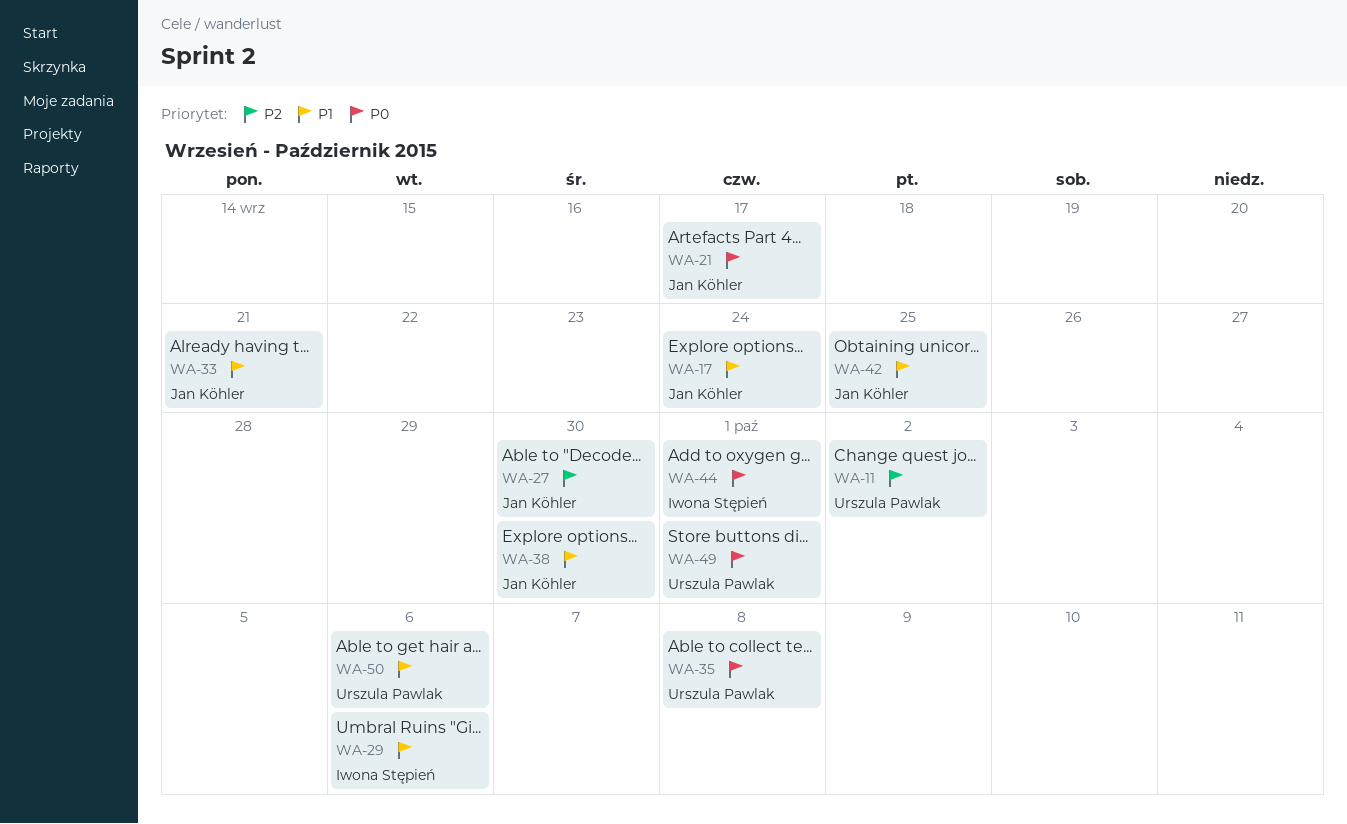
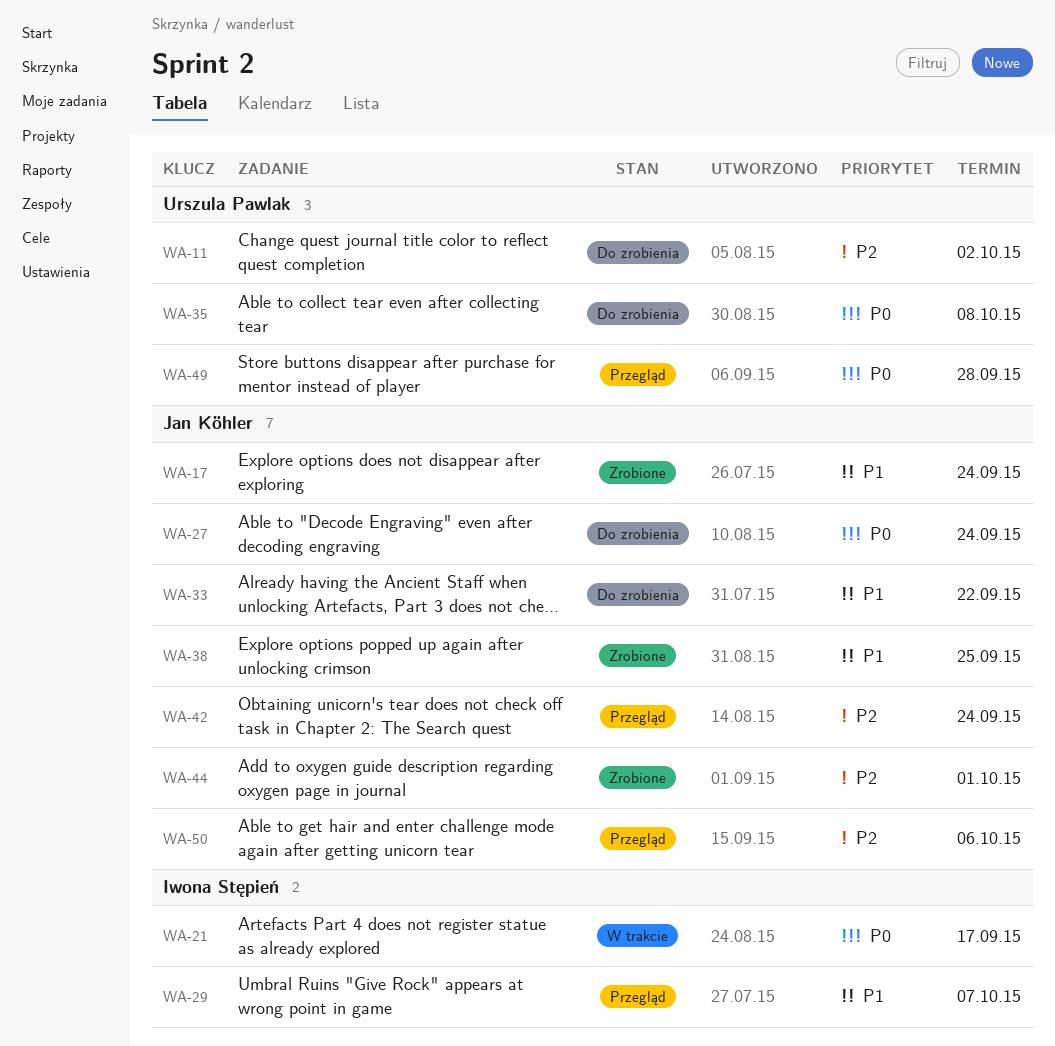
WA-21, owner: Jan Köhler -> Iwona Stępień
WA-27, priority: P2 -> P0
WA-27, due: Sep 30 -> Sep 24
WA-29, due: Oct 6 -> Oct 7
WA-33, due: Sep 21 -> Sep 22
WA-38, due: Sep 30 -> Sep 25
WA-42, priority: P1 -> P2
WA-42, due: Sep 25 -> Sep 24
WA-44, owner: Iwona Stępień -> Jan Köhler
WA-44, priority: P0 -> P2
WA-49, due: Oct 1 -> Sep 28
WA-50, owner: Urszula Pawlak -> Jan Köhler
WA-50, priority: P1 -> P2

